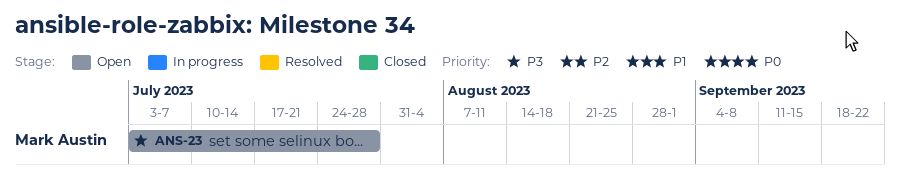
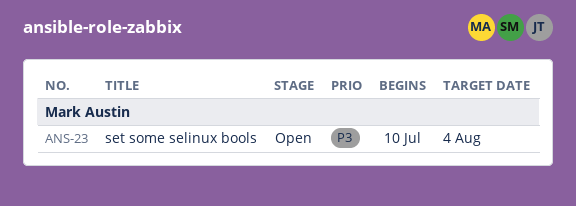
ANS-23, start: Jul 3 -> Jul 10
ANS-23, due: Jul 28 -> Aug 4

